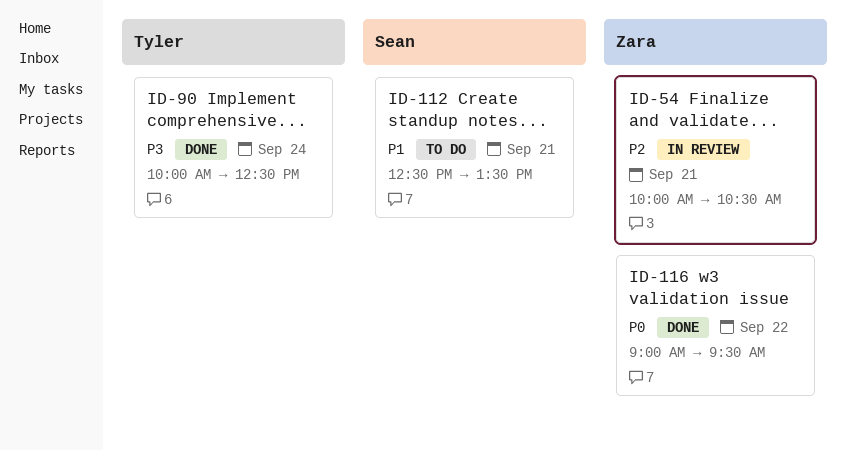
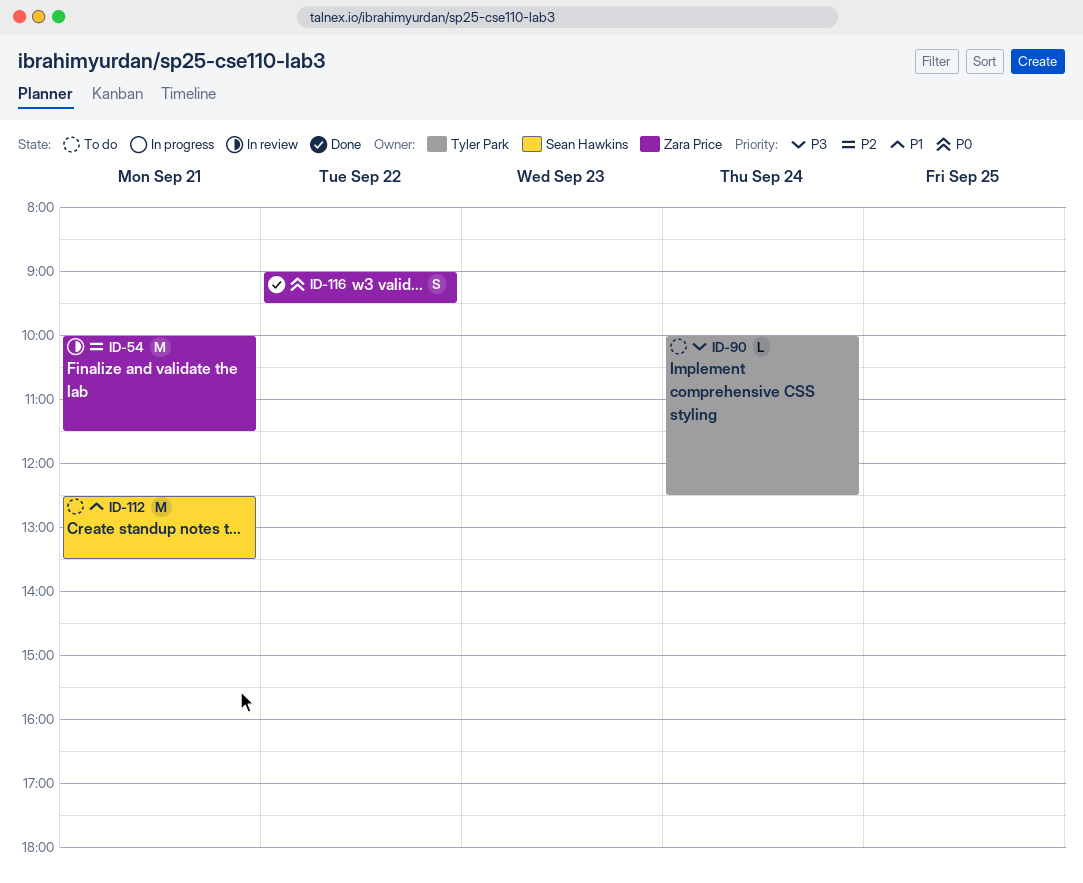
ID-54, ends: 10:30 -> 11:30
ID-90, status: Done -> To do

